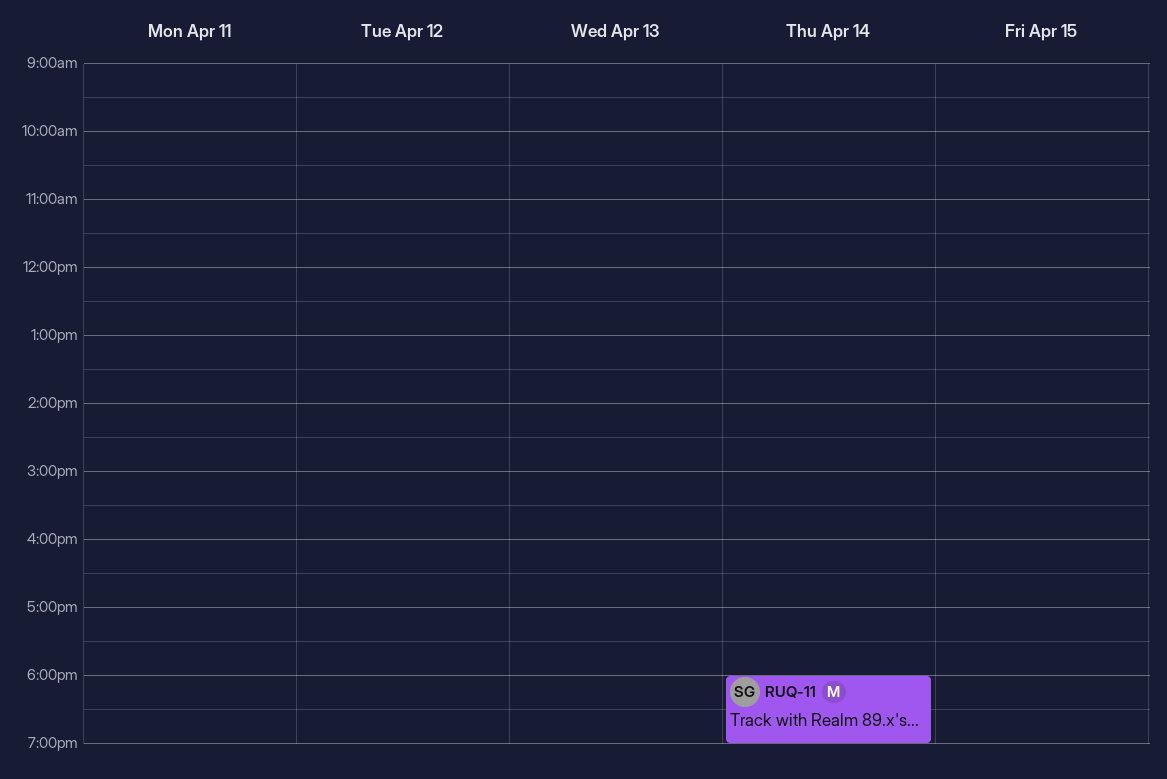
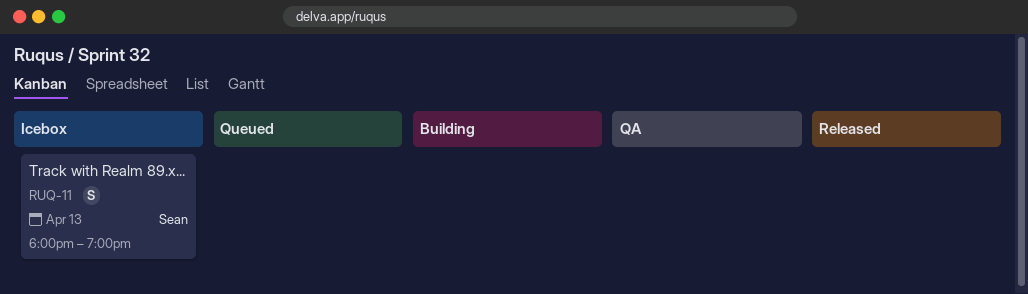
RUQ-11, estimate: M -> S
RUQ-11, day: Apr 14 -> Apr 13

